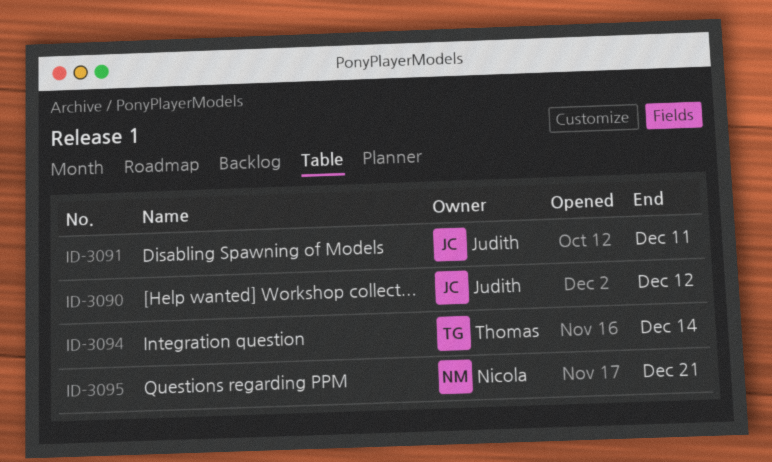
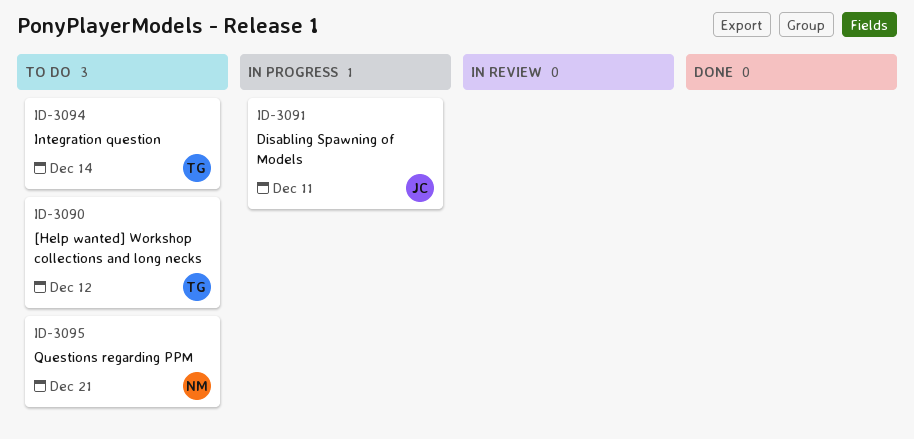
ID-3090, owner: Judith -> Thomas

